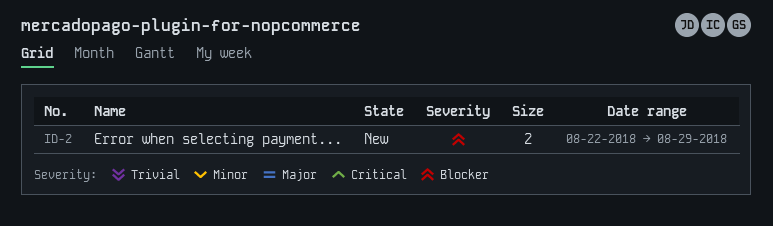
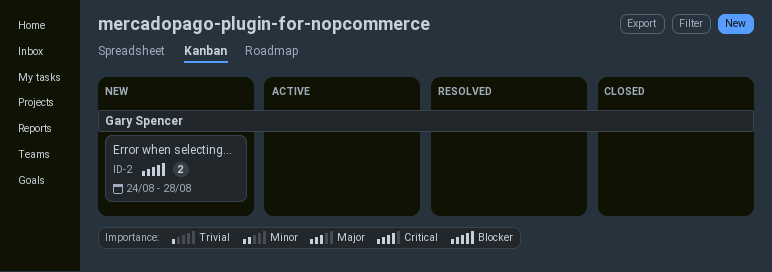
ID-2, start: Aug 22 -> Aug 24
ID-2, due: Aug 29 -> Aug 28

